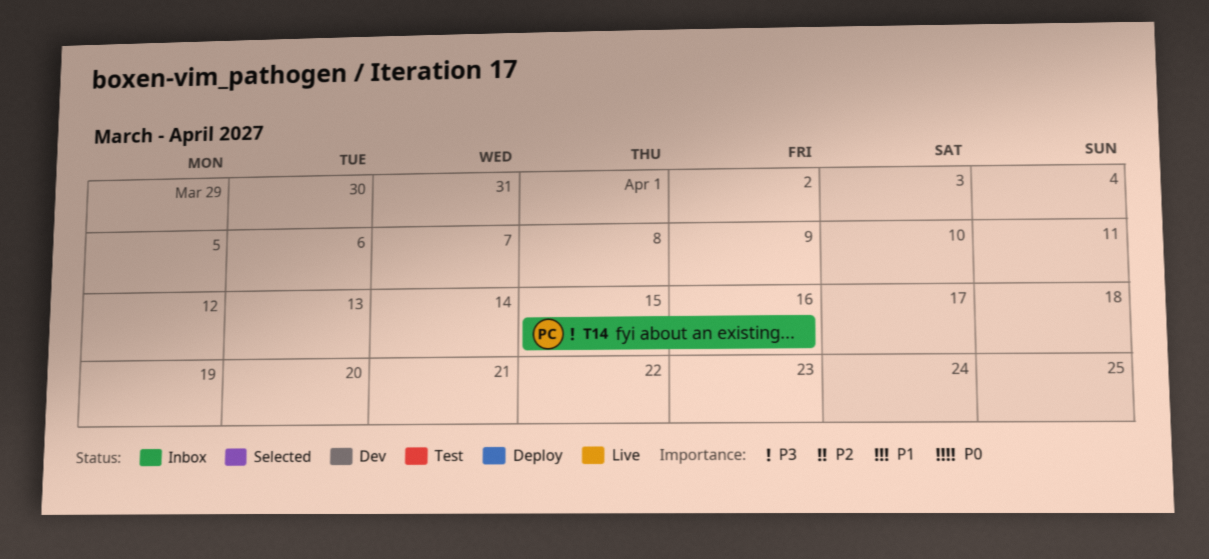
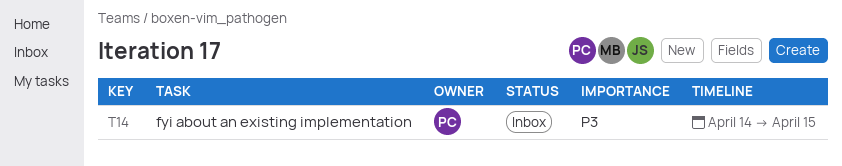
T14, start: Apr 15 -> Apr 14
T14, due: Apr 16 -> Apr 15

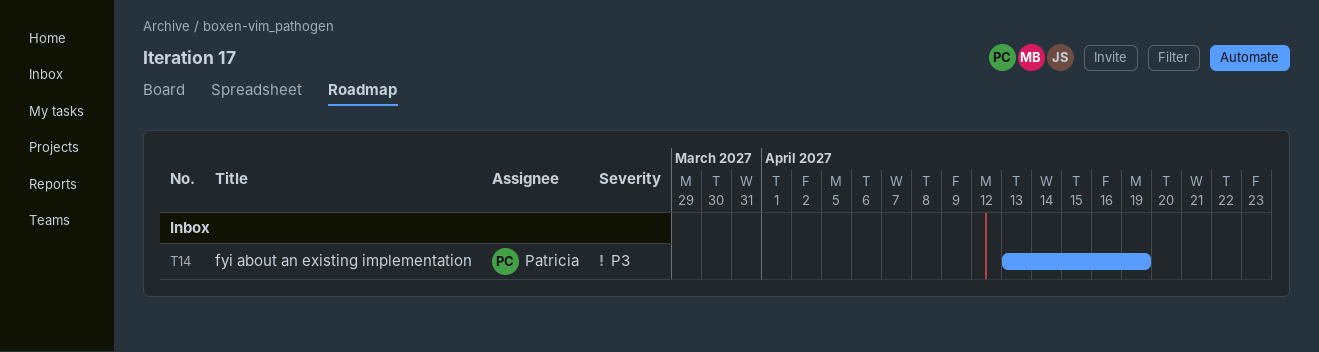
T14, start: Apr 14 -> Apr 13
T14, due: Apr 15 -> Apr 19

